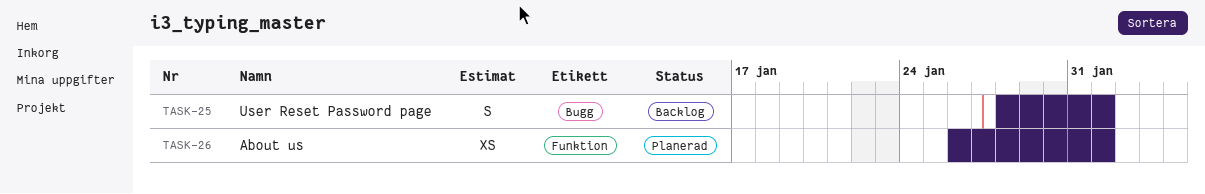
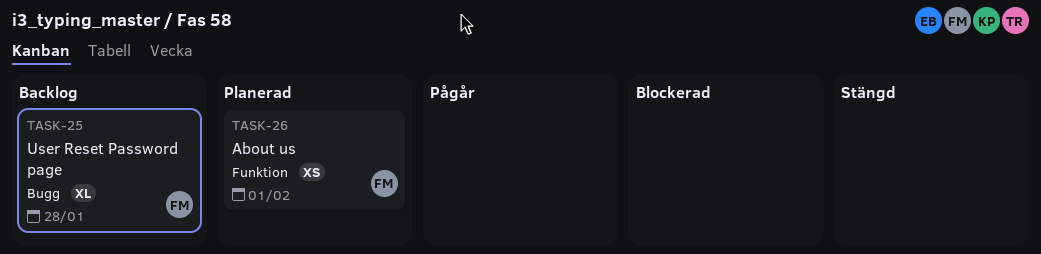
TASK-25, estimate: S -> XL
TASK-25, due: Feb 1 -> Jan 28

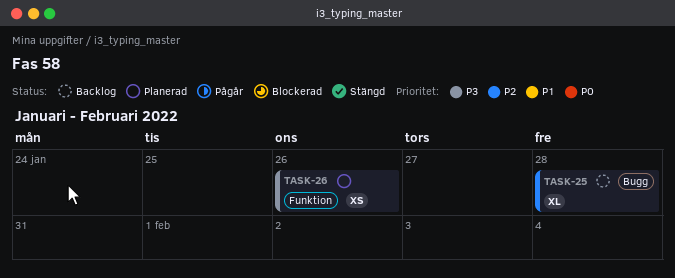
TASK-26, due: Feb 1 -> Jan 26

